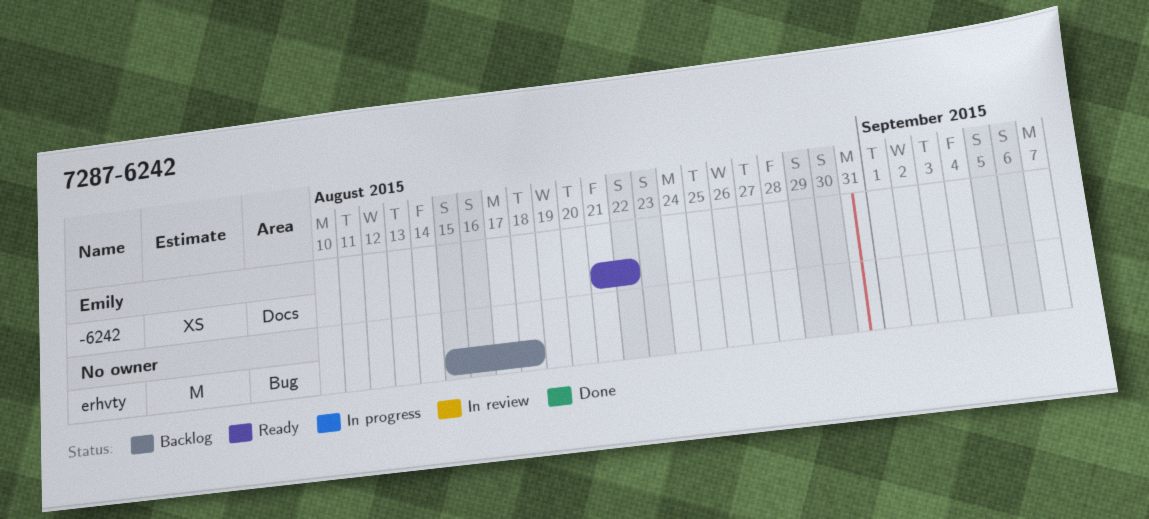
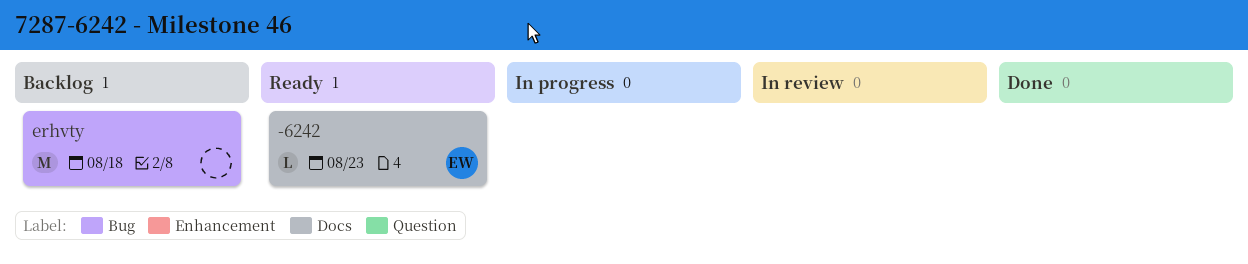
-6242, estimate: XS -> L
-6242, due: Aug 22 -> Aug 23

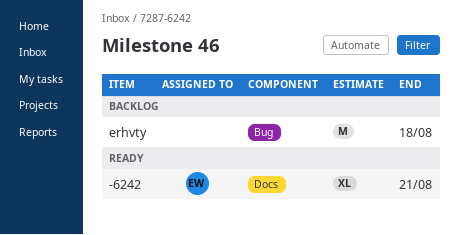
-6242, estimate: L -> XL
-6242, due: Aug 23 -> Aug 21

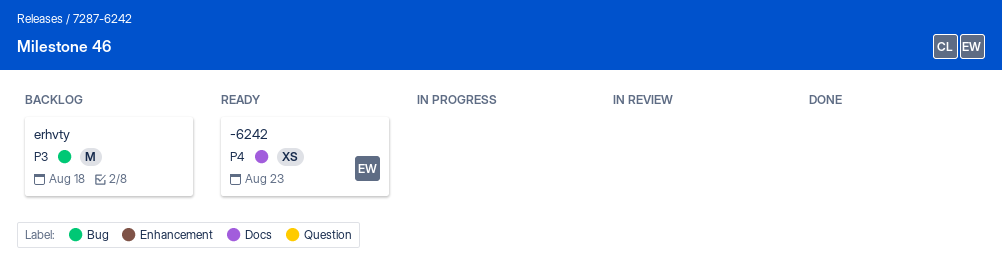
-6242, estimate: XL -> XS
-6242, due: Aug 21 -> Aug 23

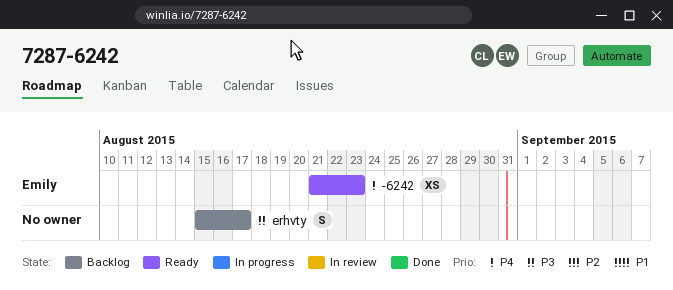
erhvty, estimate: M -> S
erhvty, due: Aug 18 -> Aug 17

